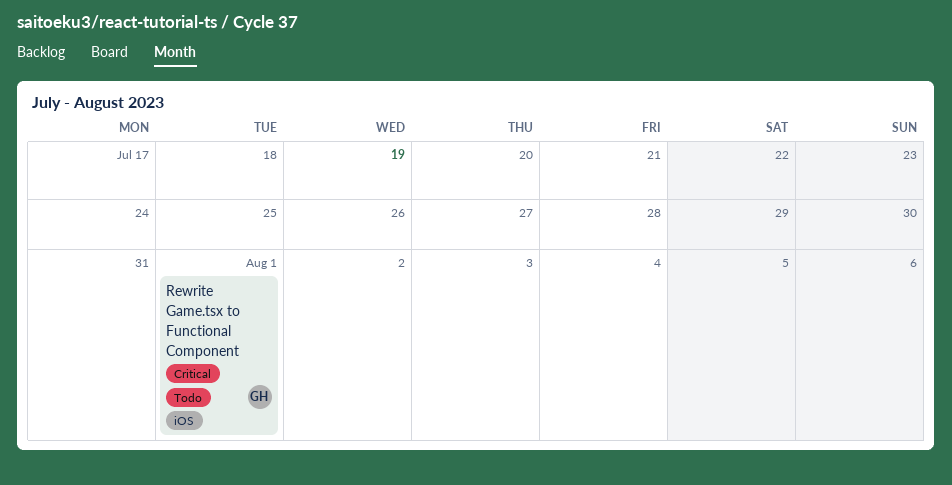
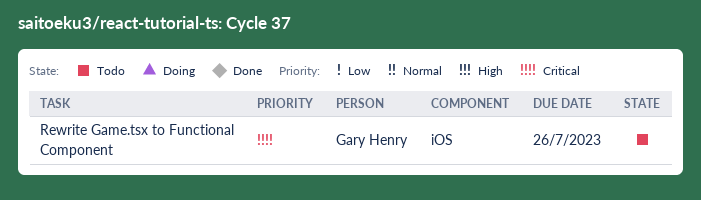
Rewrite Game.tsx to Functional Component, due: Aug 1 -> Jul 26

